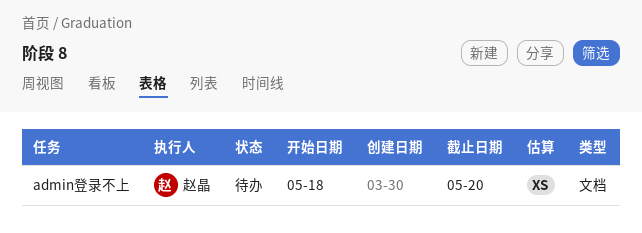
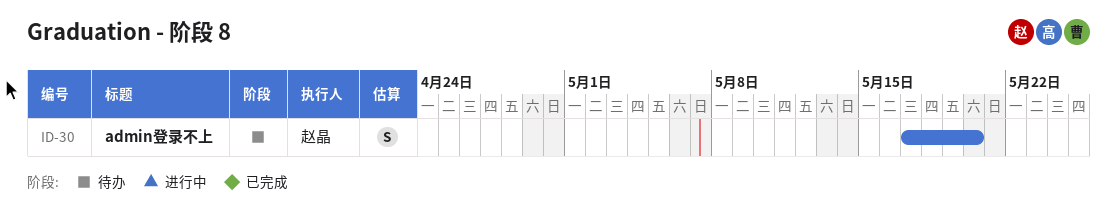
admin登录不上, estimate: XS -> S
admin登录不上, start: May 18 -> May 17

